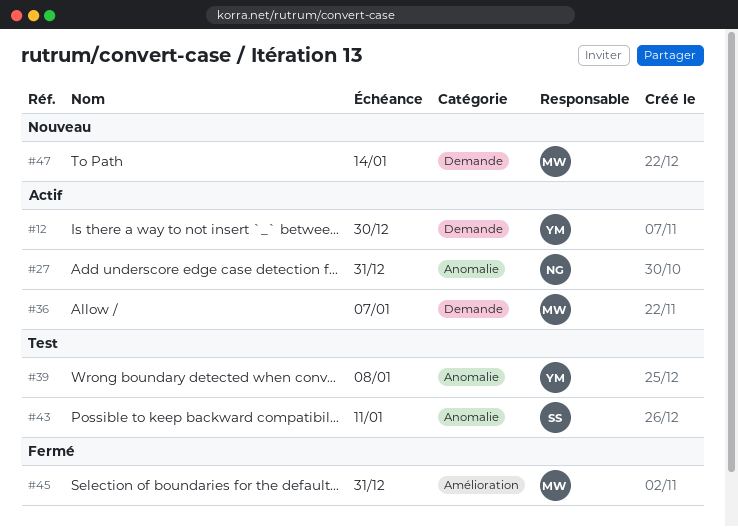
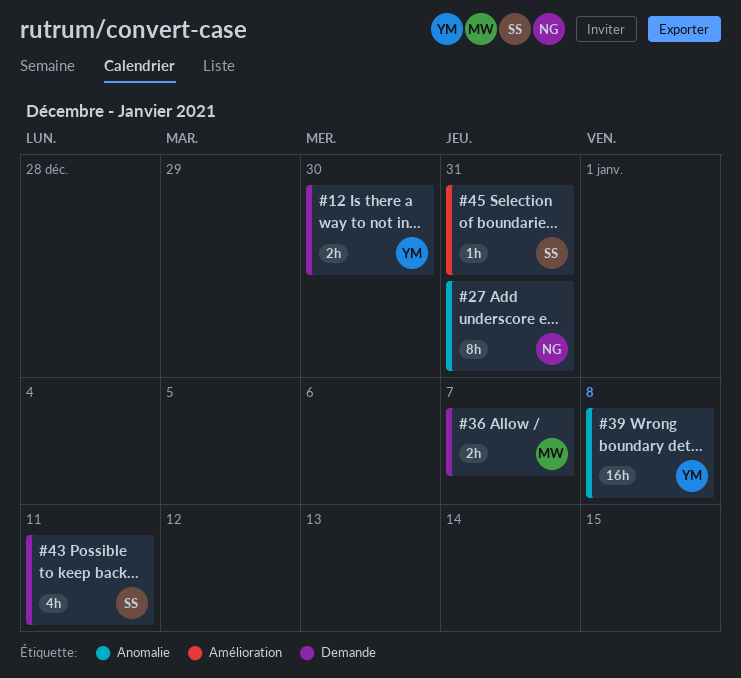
#43, label: Anomalie -> Demande
#45, owner: MW -> SS
#47: present -> none

